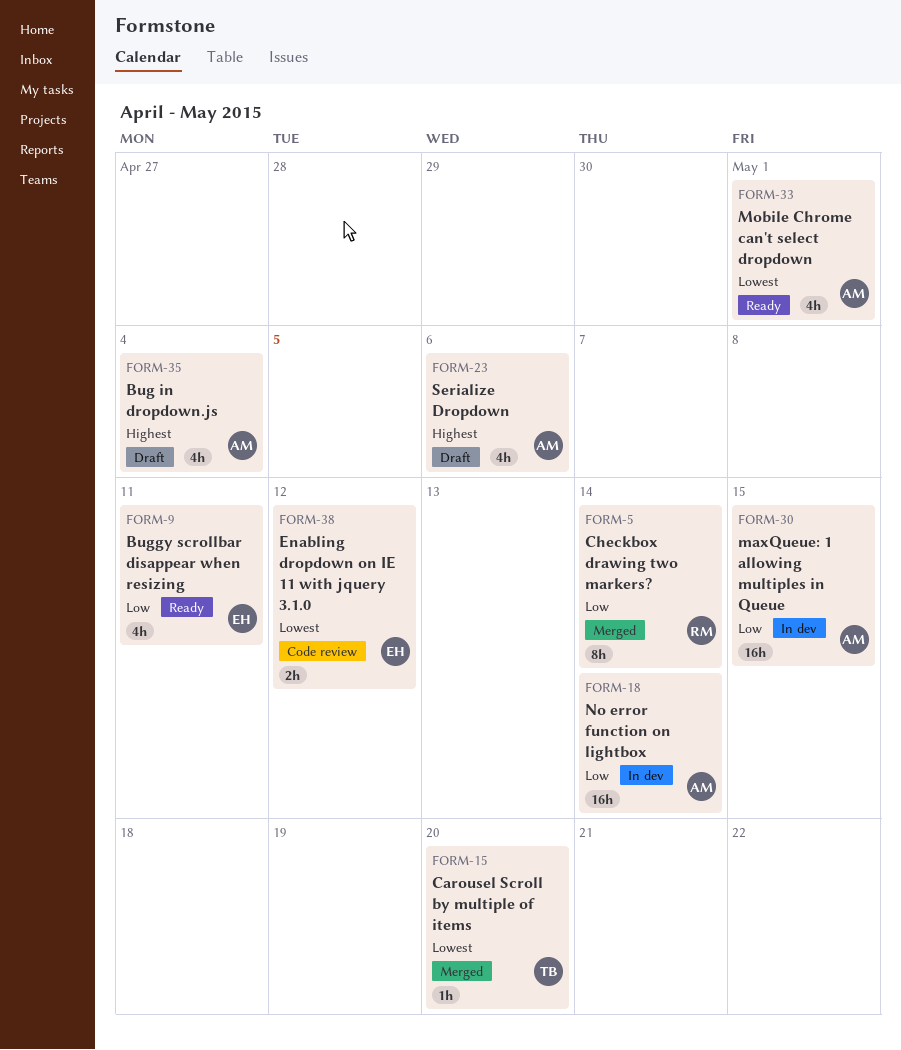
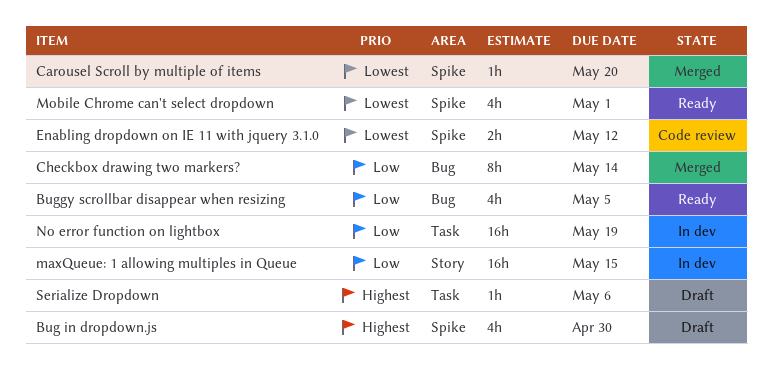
Bug in dropdown.js, due: May 4 -> Apr 30
Buggy scrollbar disappear when resizing, due: May 11 -> May 5
No error function on lightbox, due: May 14 -> May 19
Serialize Dropdown, estimate: 4h -> 1h

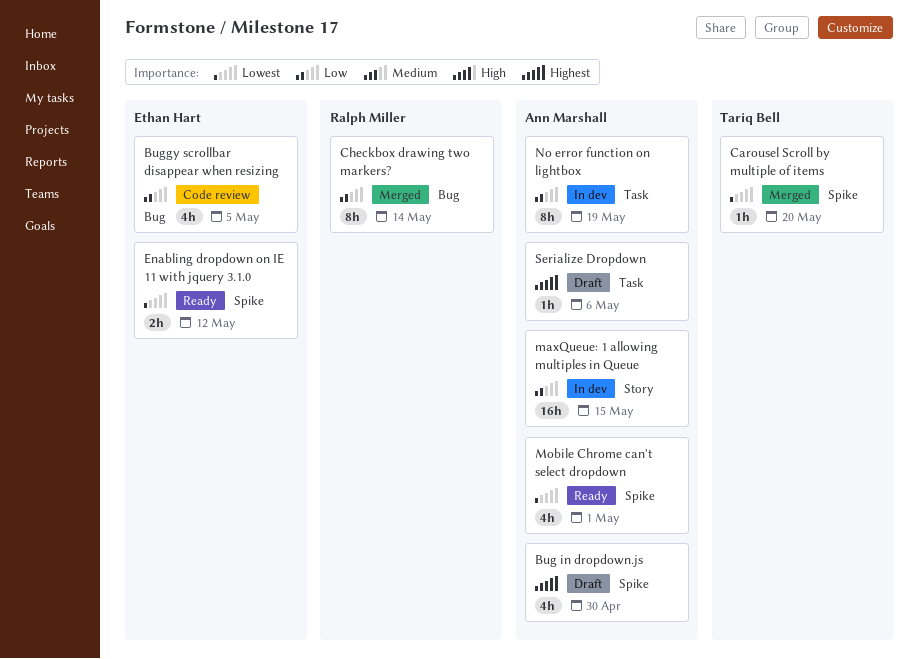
Buggy scrollbar disappear when resizing, status: Ready -> Code review
Enabling dropdown on IE 11 with jquery 3.1.0, status: Code review -> Ready
No error function on lightbox, estimate: 16h -> 8h

